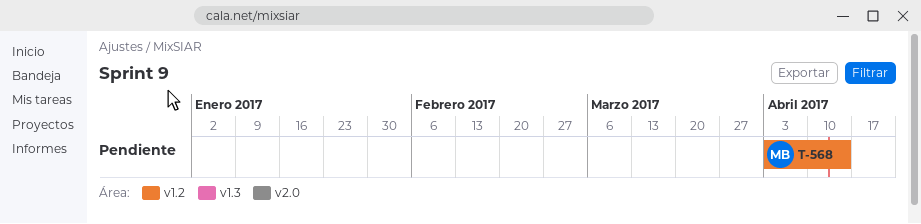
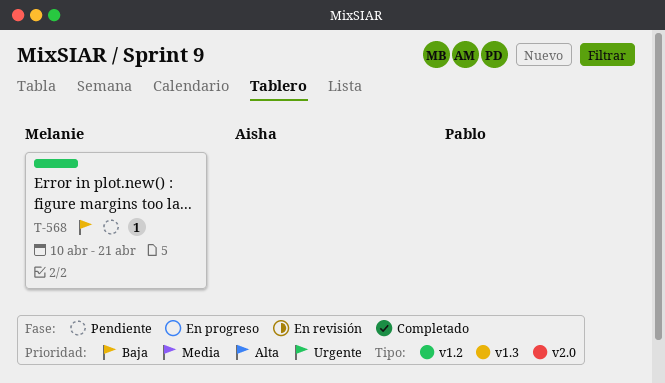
T-568, start: Apr 3 -> Apr 10
T-568, due: Apr 14 -> Apr 21

